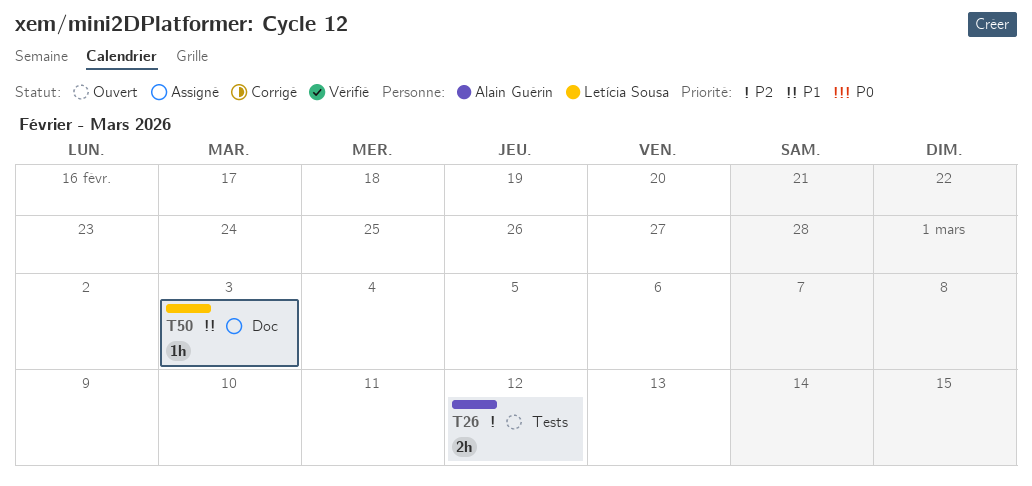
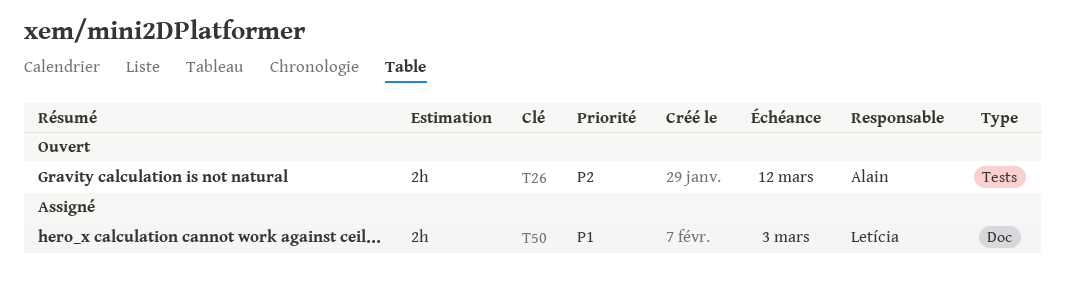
T50, estimate: 1h -> 2h

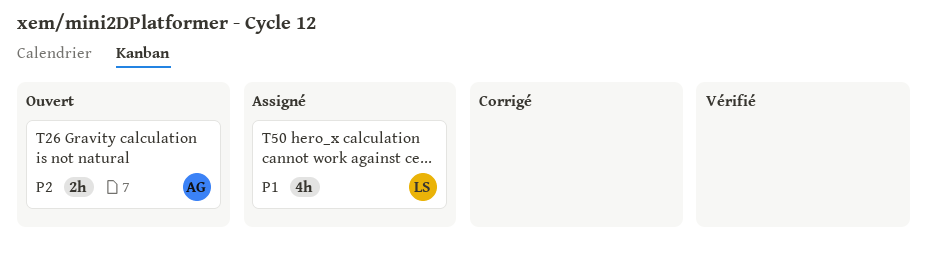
T50, estimate: 2h -> 4h

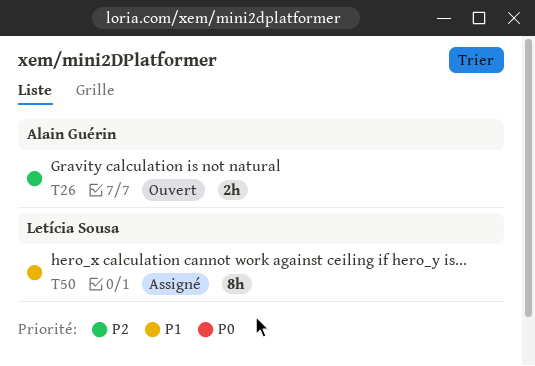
T50, estimate: 4h -> 8h

